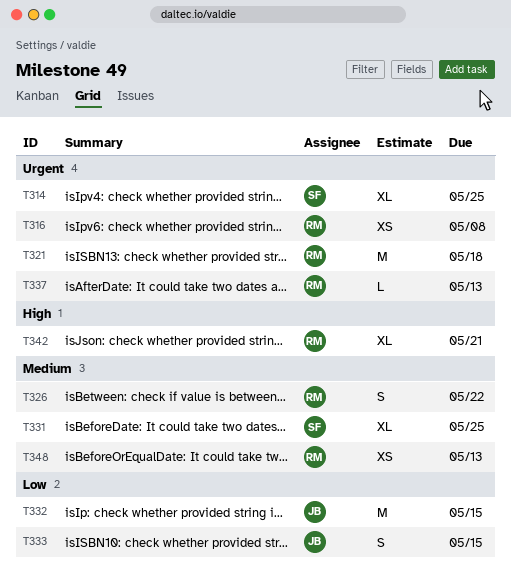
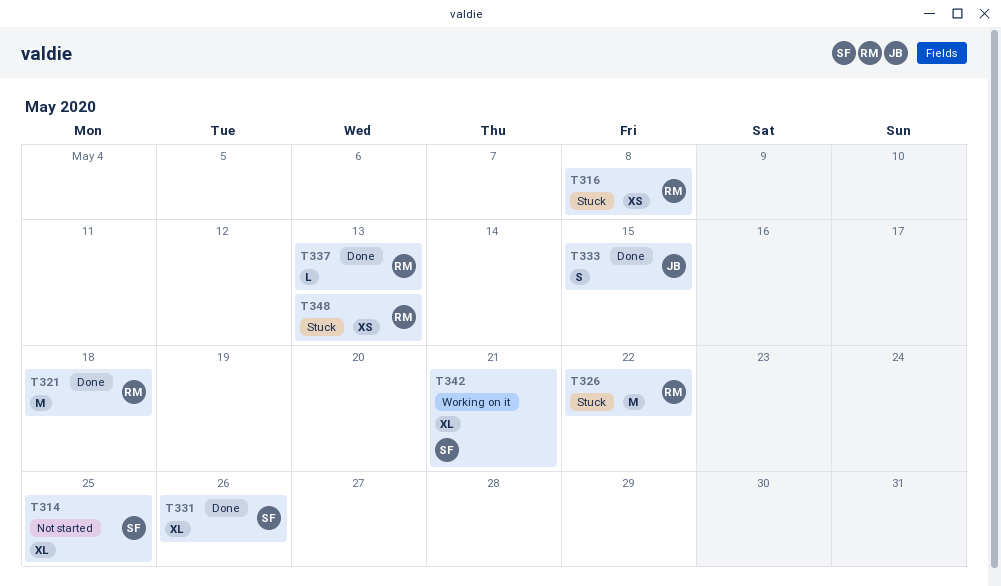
T326, estimate: S -> M
T331, due: May 25 -> May 26
T332: present -> none
T342, owner: RM -> SF

